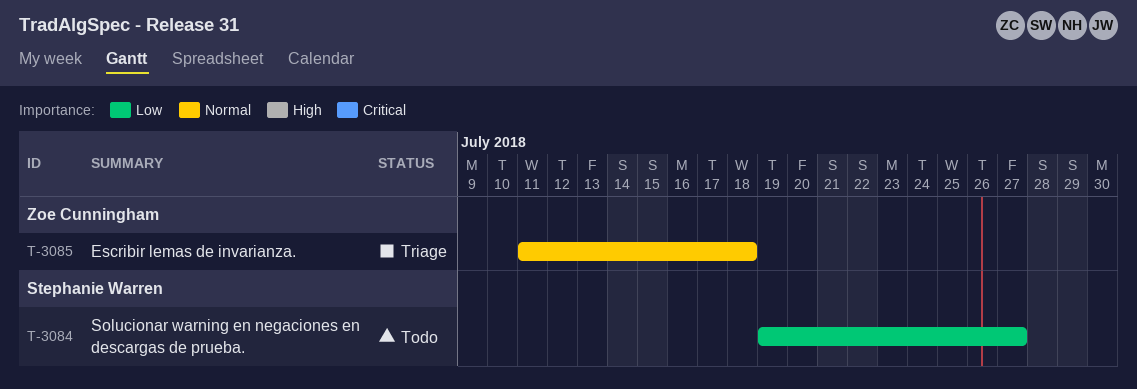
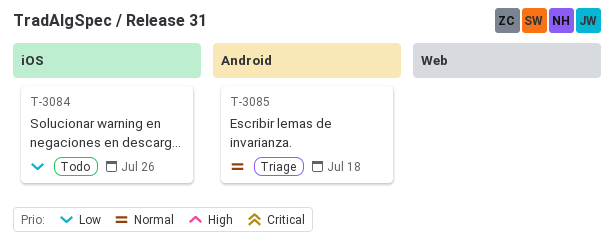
T-3084, due: Jul 27 -> Jul 26

